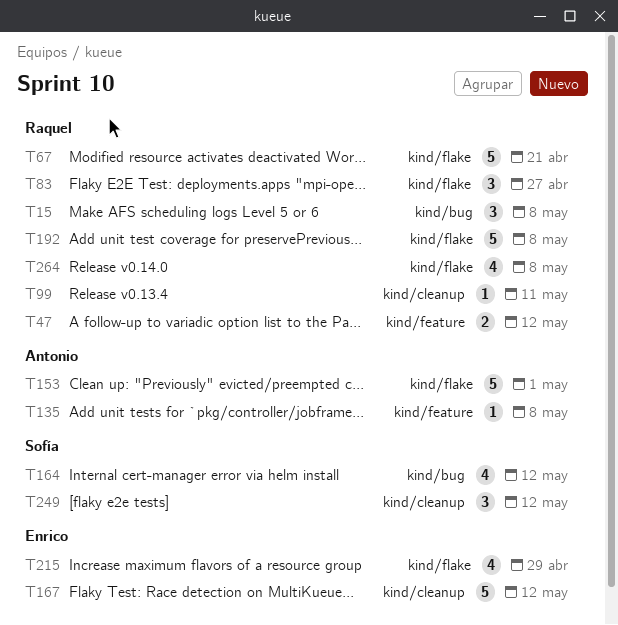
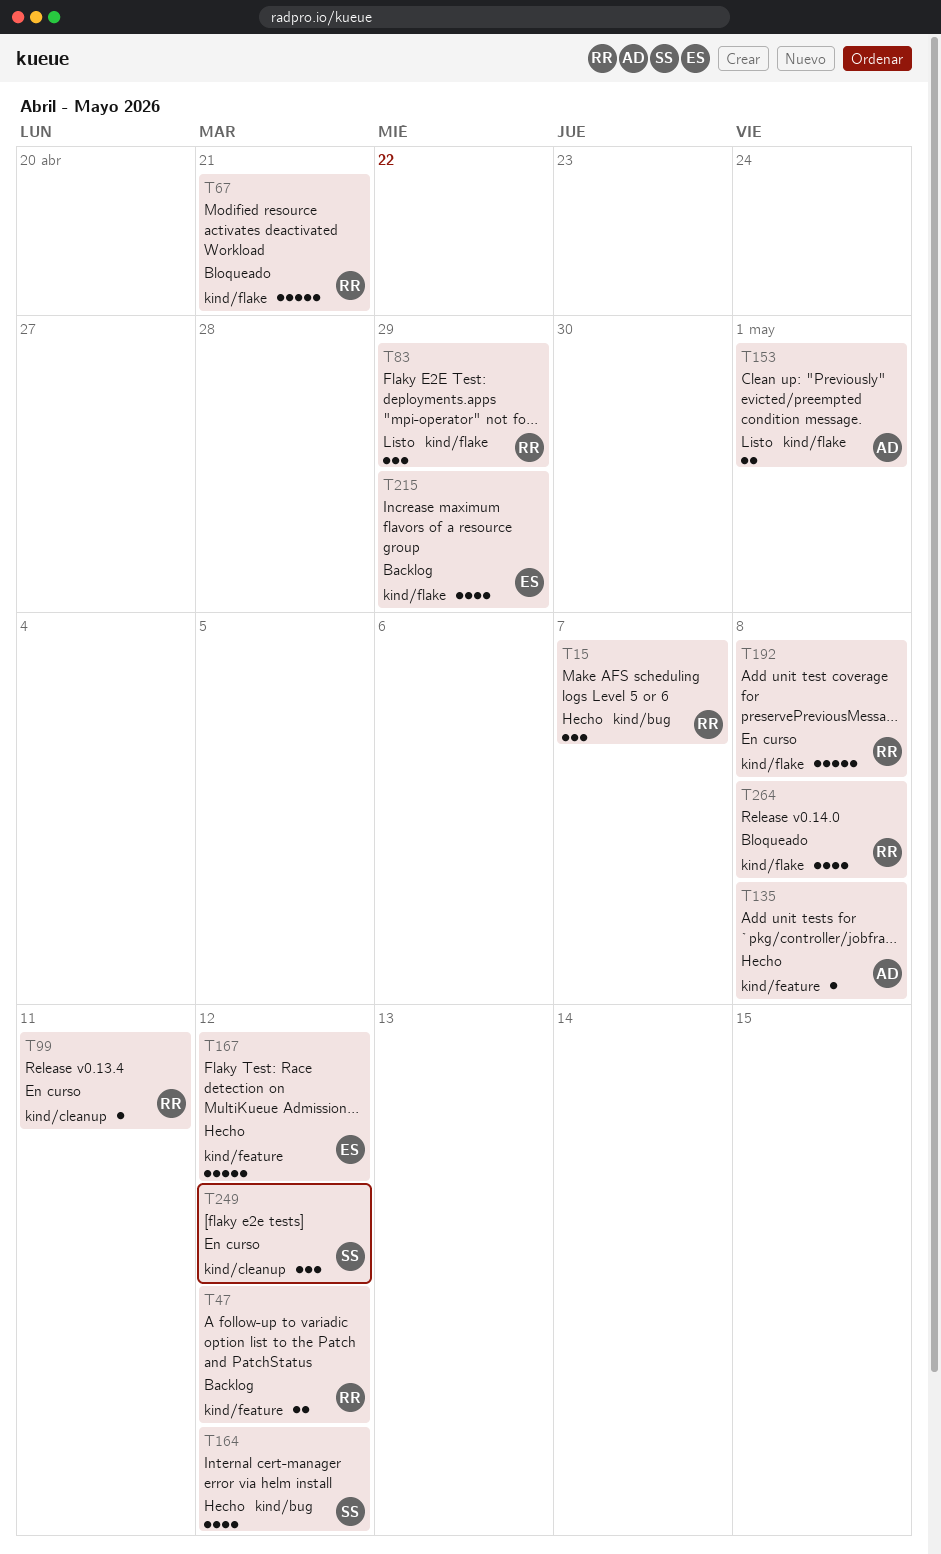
T15, due: May 8 -> May 7
T83, due: Apr 27 -> Apr 29
T153, estimate: 5 -> 2
T167, label: kind/cleanup -> kind/feature

